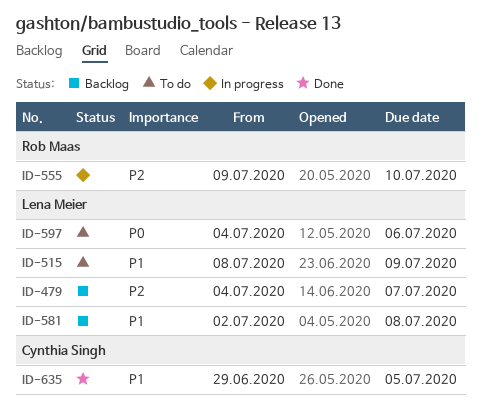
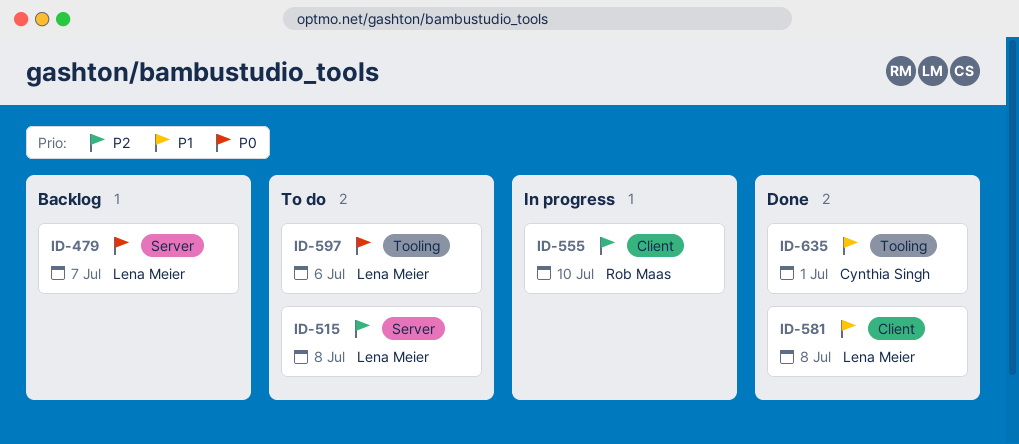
ID-479, priority: P2 -> P0
ID-515, priority: P1 -> P2
ID-515, due: Jul 9 -> Jul 8
ID-581, status: Backlog -> Done
ID-635, due: Jul 5 -> Jul 1

